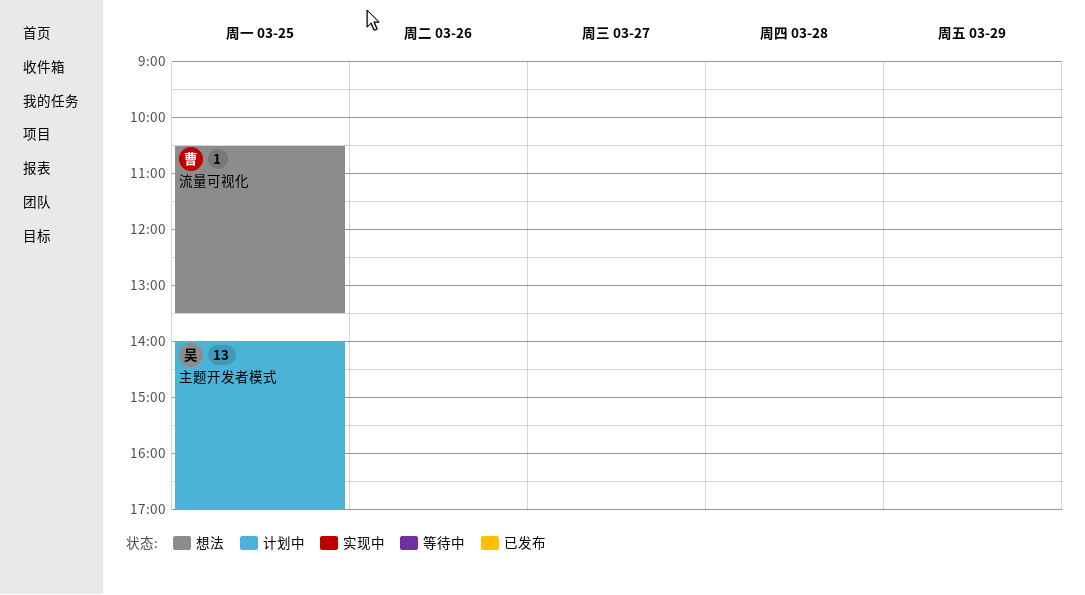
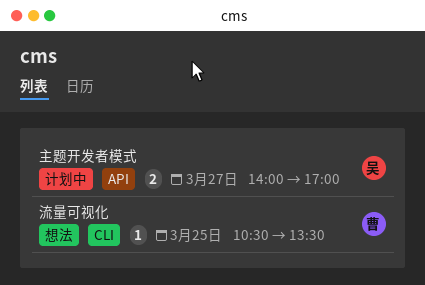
主题开发者模式, estimate: 13 -> 2
主题开发者模式, day: Mar 25 -> Mar 27

